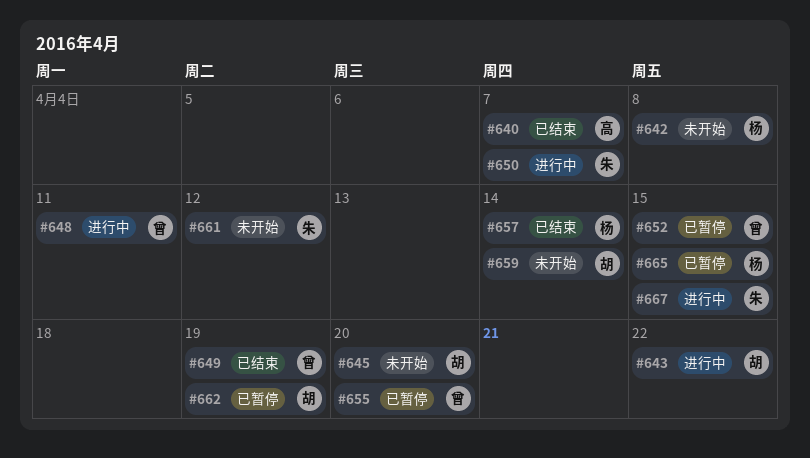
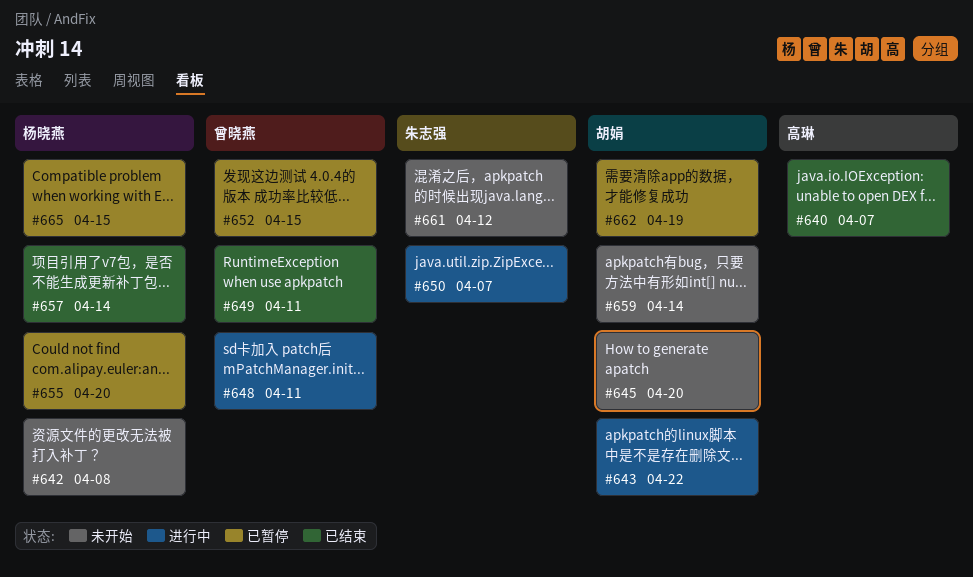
#649, due: Apr 19 -> Apr 11
#655, owner: 曾晓燕 -> 杨晓燕
#667: present -> none

